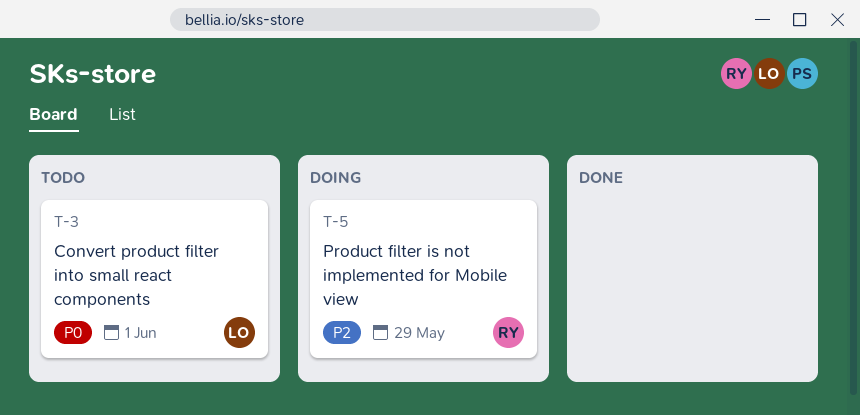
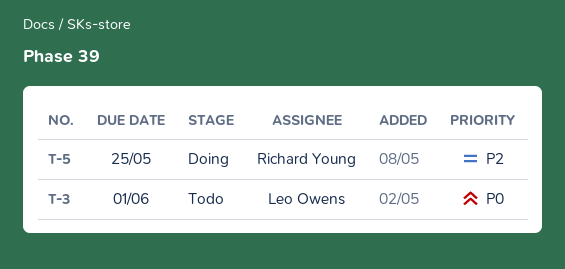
T-5, due: May 29 -> May 25

